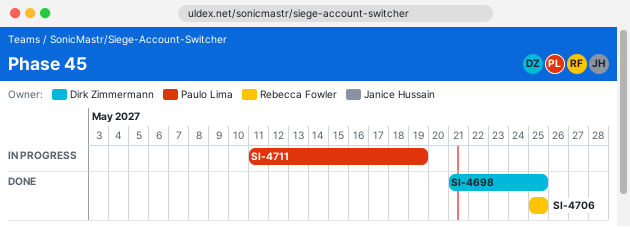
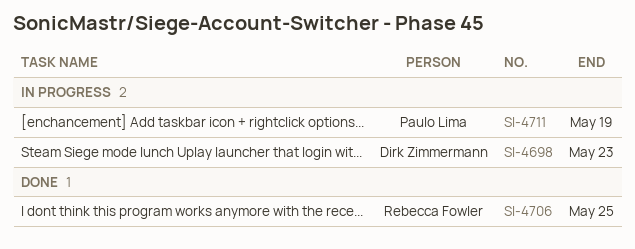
SI-4698, status: Done -> In progress
SI-4698, due: May 25 -> May 23

